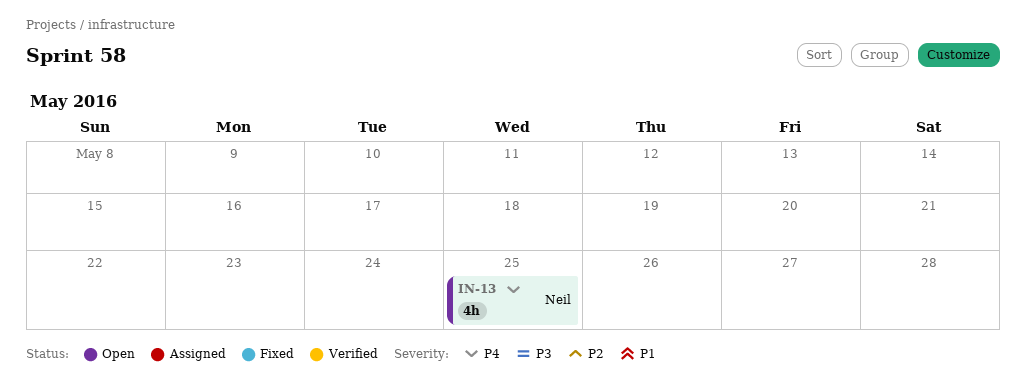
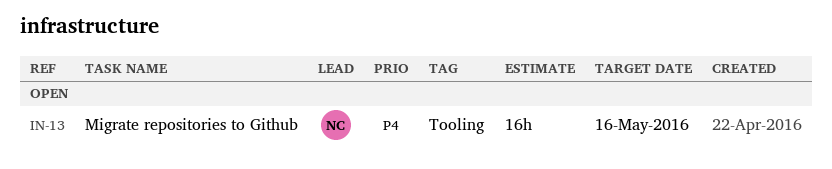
IN-13, estimate: 4h -> 16h
IN-13, due: May 25 -> May 16

